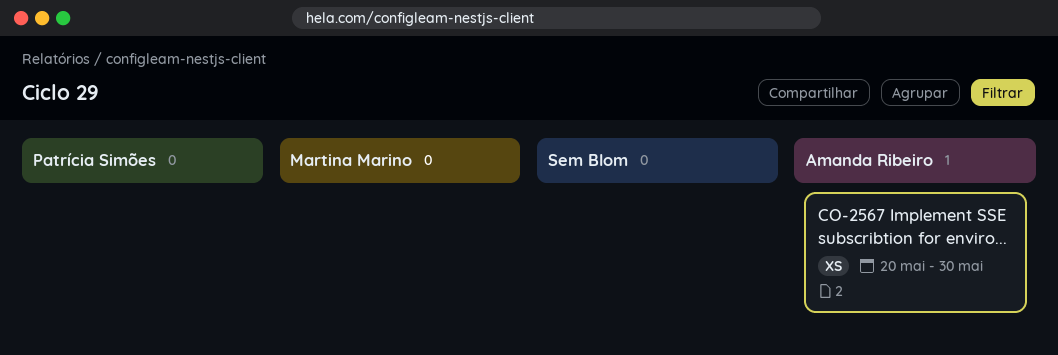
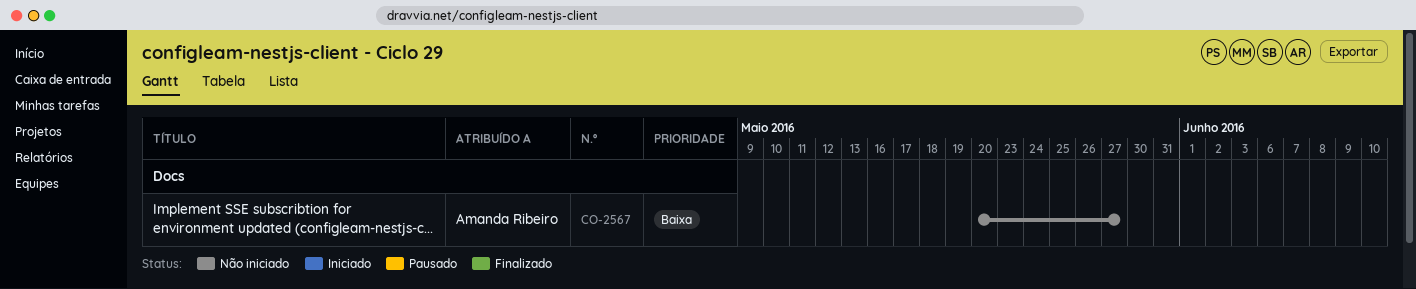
CO-2567, due: May 30 -> May 27

